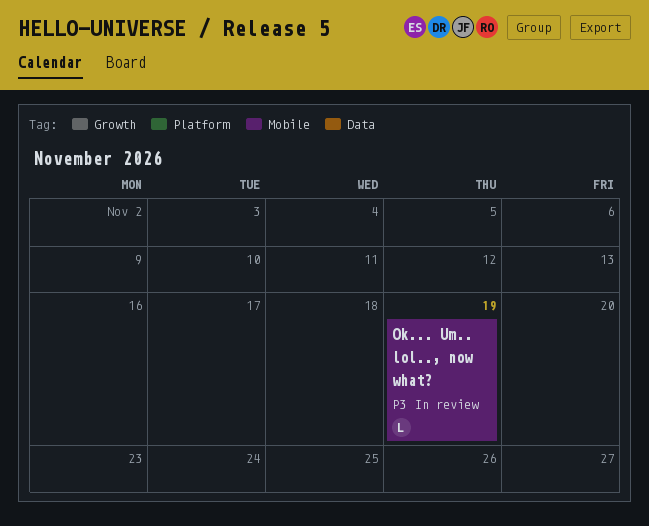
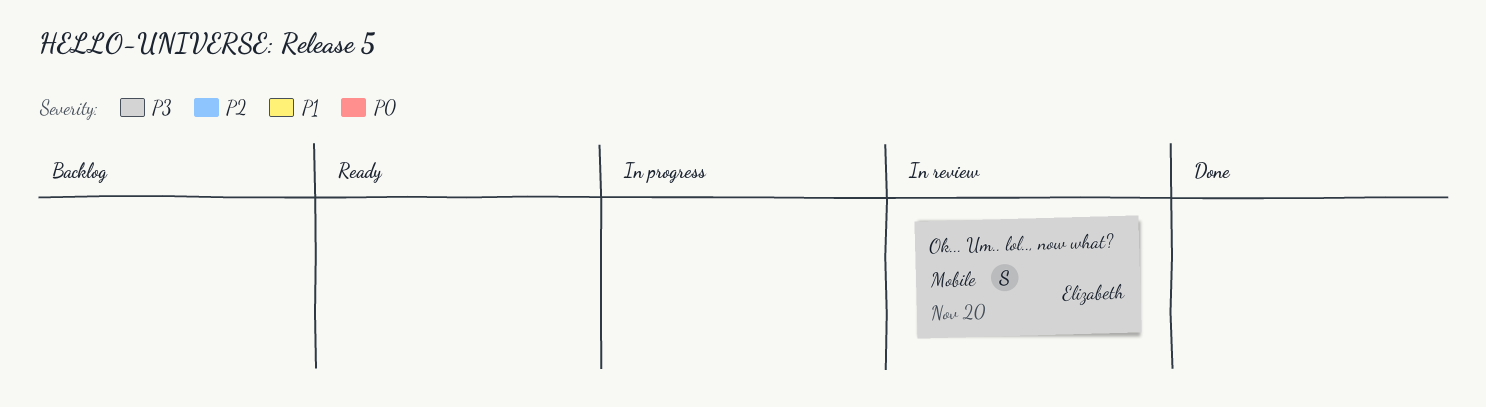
Ok... Um.. lol.., now what?, estimate: L -> S
Ok... Um.. lol.., now what?, due: Nov 19 -> Nov 20

